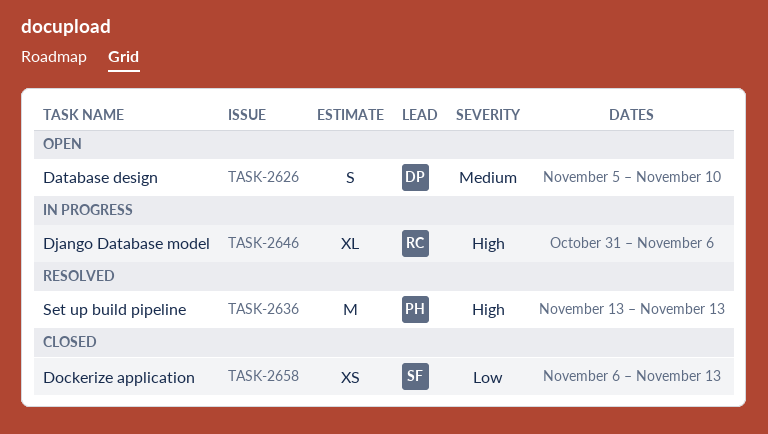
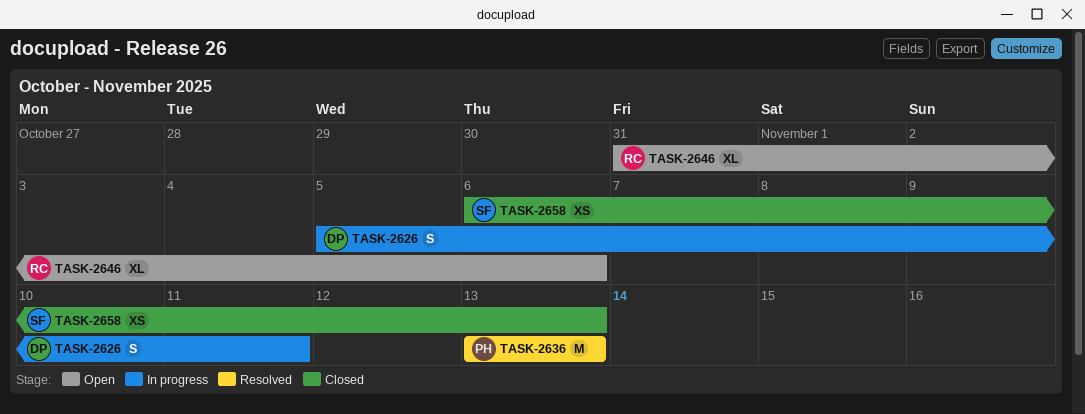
TASK-2626, status: Open -> In progress
TASK-2626, due: Nov 10 -> Nov 11
TASK-2646, status: In progress -> Open

